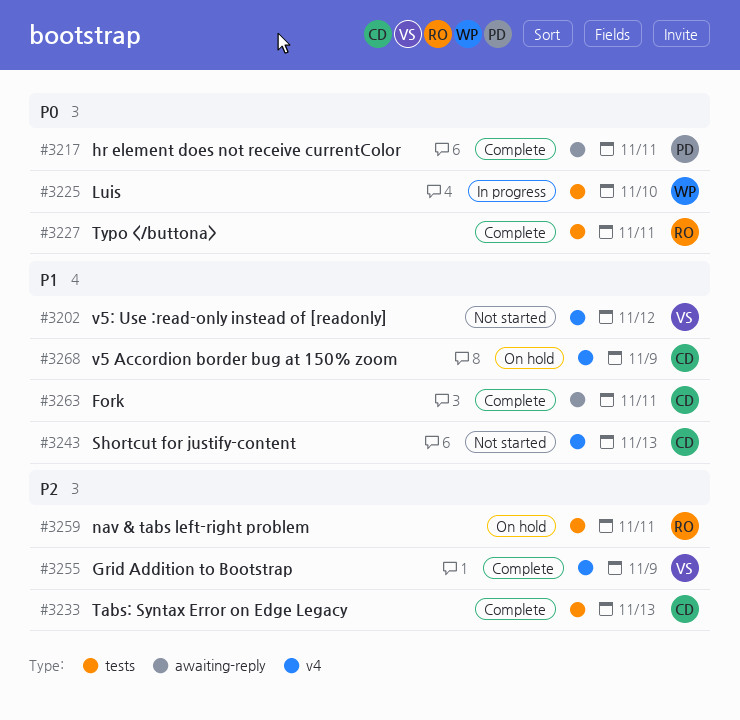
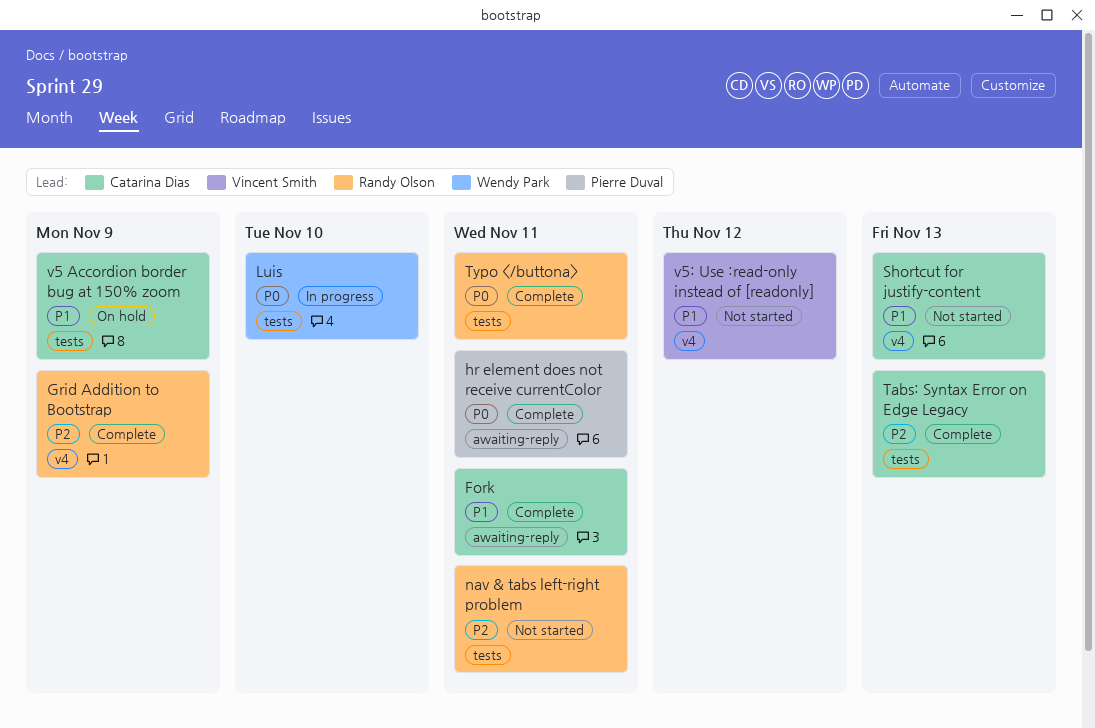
Grid Addition to Bootstrap, owner: Vincent Smith -> Randy Olson
nav & tabs left-right problem, status: On hold -> Not started
v5 Accordion border bug at 150% zoom, label: v4 -> tests

